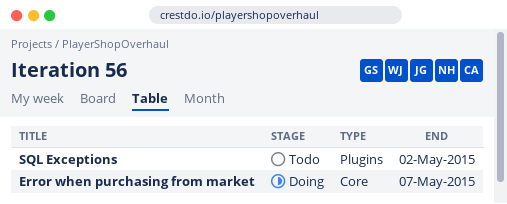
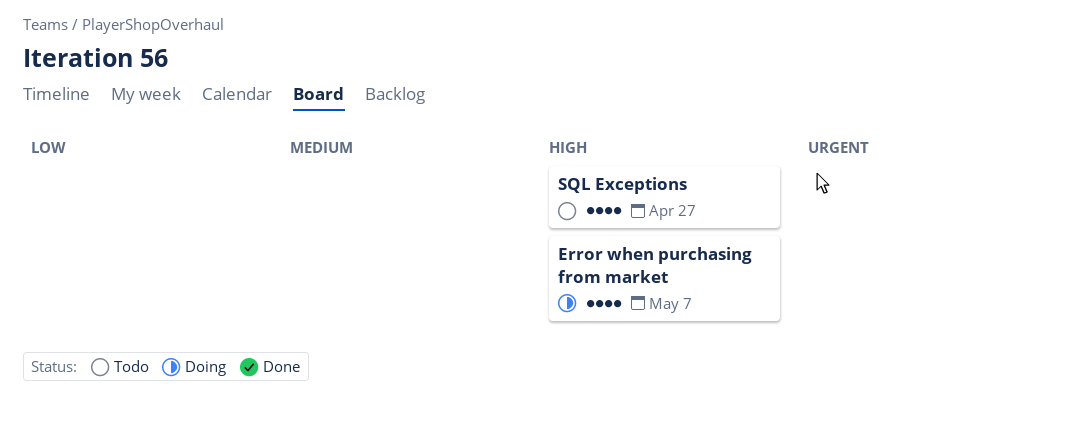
SQL Exceptions, due: May 2 -> Apr 27

